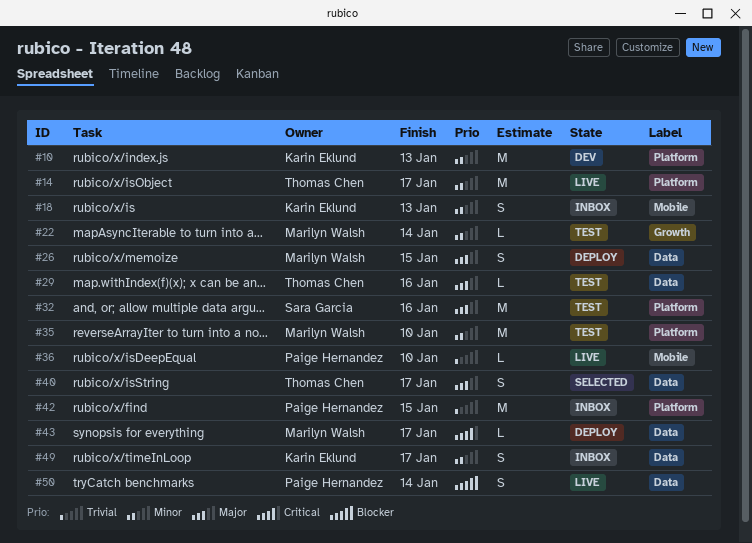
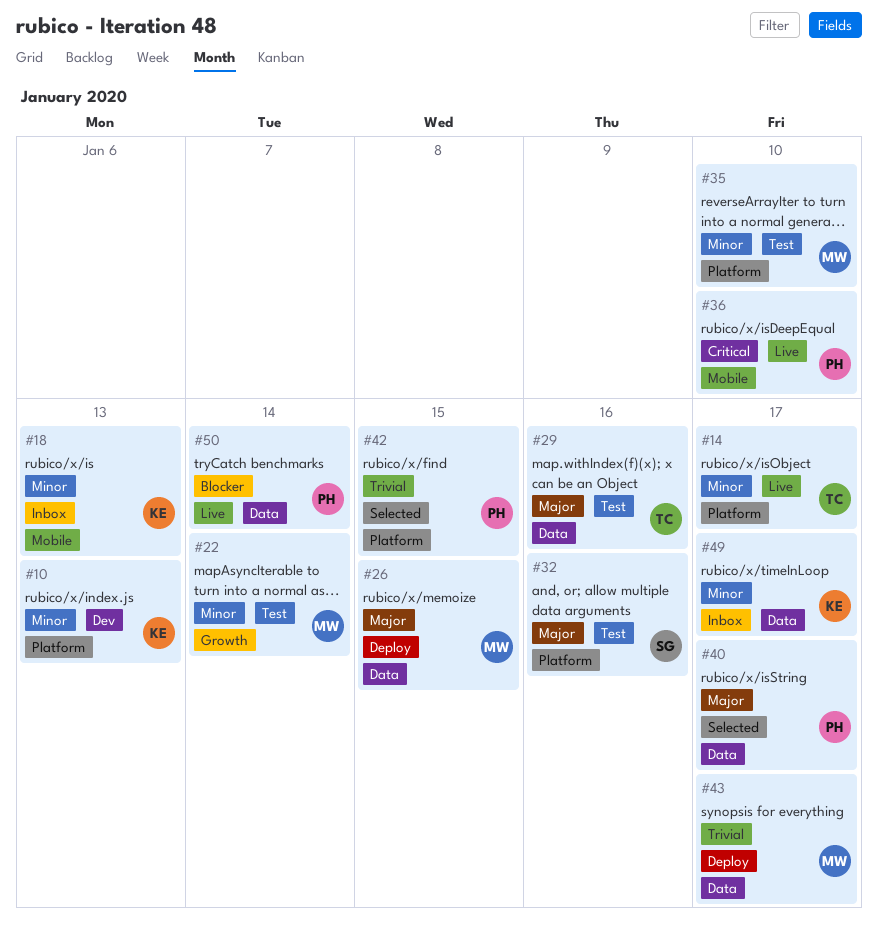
#36, priority: Trivial -> Critical
#40, owner: Thomas Chen -> Paige Hernandez
#42, status: Inbox -> Selected
#43, priority: Critical -> Trivial

